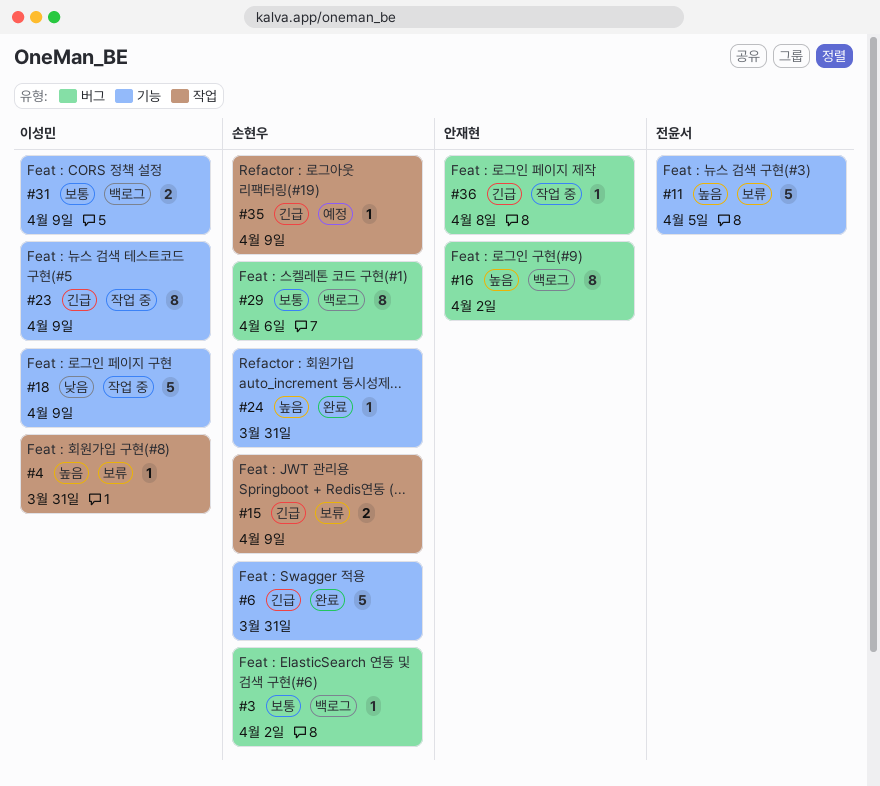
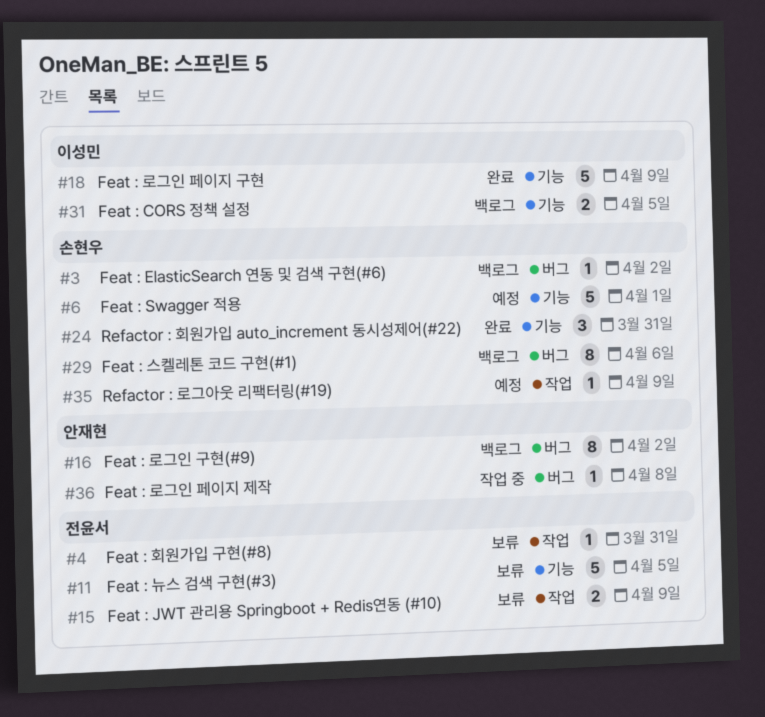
#4, owner: 이성민 -> 전윤서
#6, status: 완료 -> 예정
#6, due: Mar 31 -> Apr 1
#15, owner: 손현우 -> 전윤서
#18, status: 작업 중 -> 완료
#23: present -> none
#24, estimate: 1 -> 3
#31, due: Apr 9 -> Apr 5

